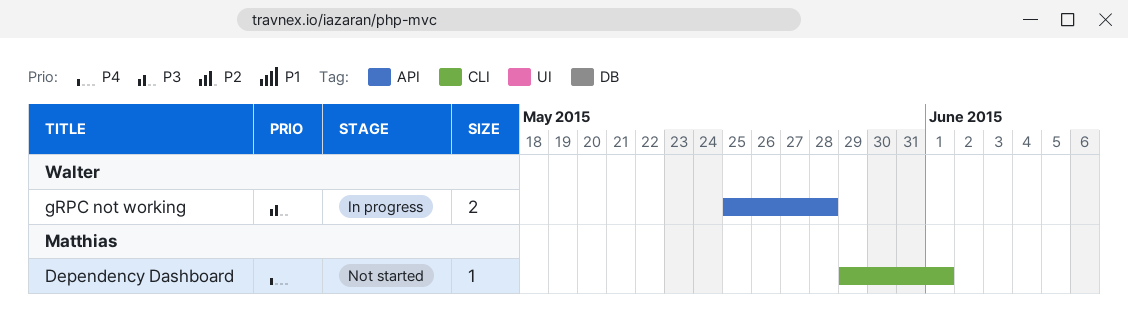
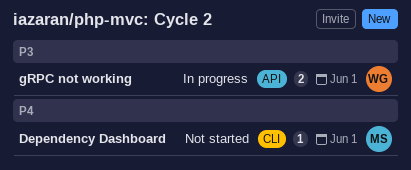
gRPC not working, due: May 28 -> Jun 1

